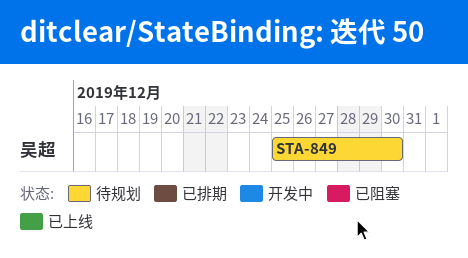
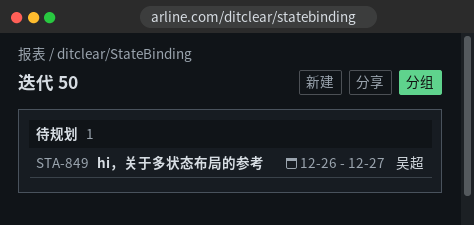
STA-849, start: Dec 25 -> Dec 26
STA-849, due: Dec 30 -> Dec 27

